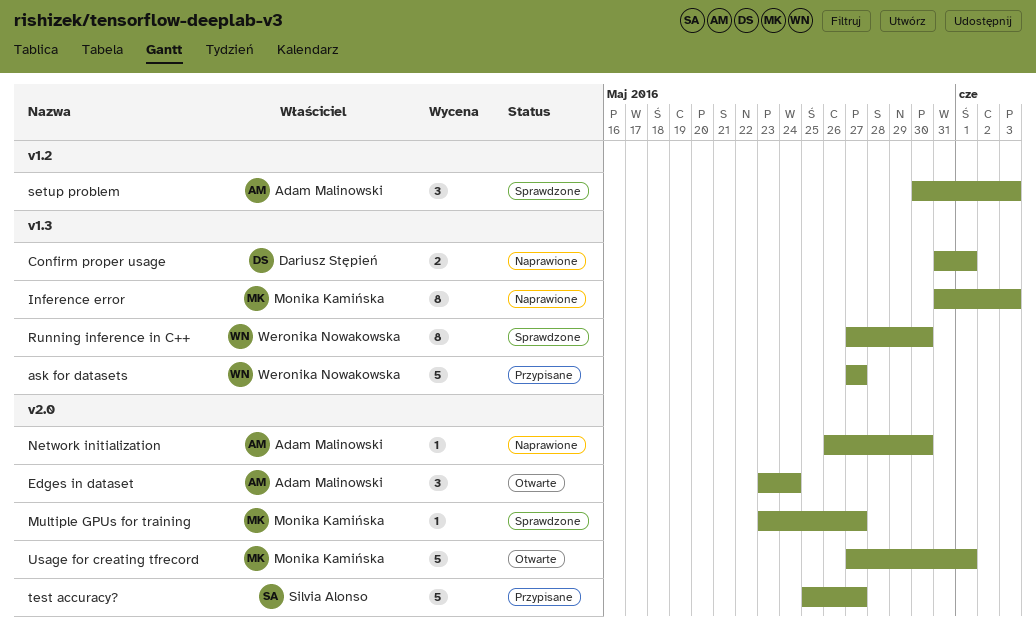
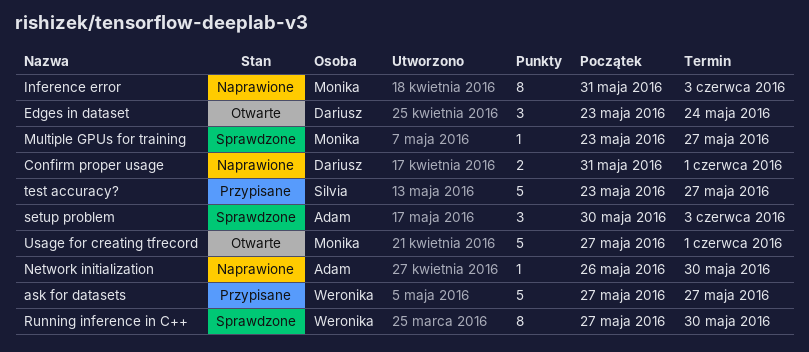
Edges in dataset, owner: Adam Malinowski -> Dariusz Stępień
test accuracy?, start: May 25 -> May 23

